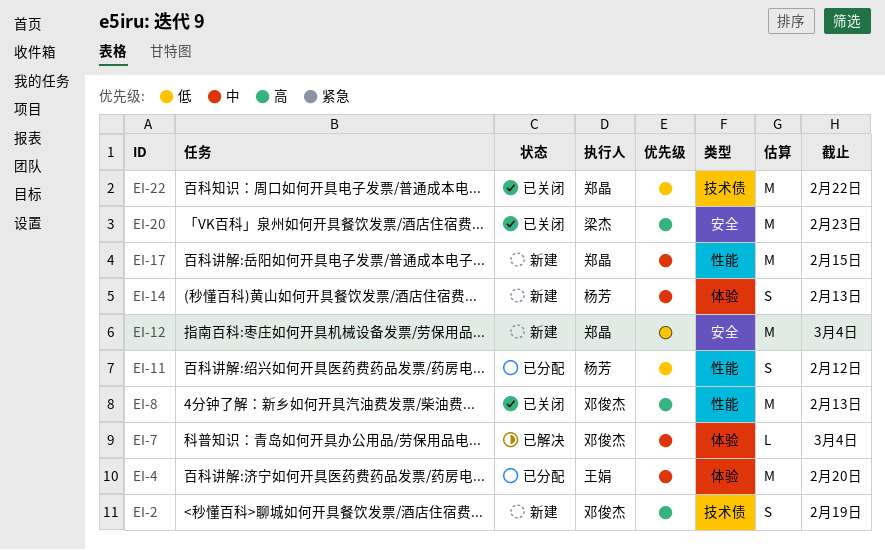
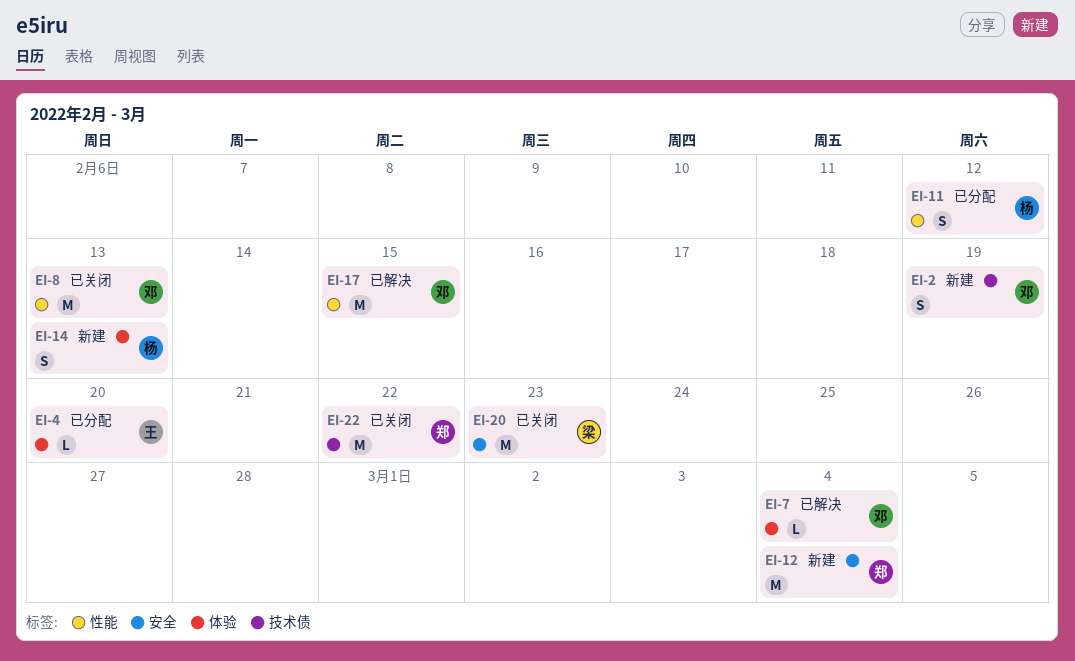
EI-4, estimate: M -> L
EI-17, status: 新建 -> 已解决
EI-17, owner: 郑晶 -> 邓俊杰

